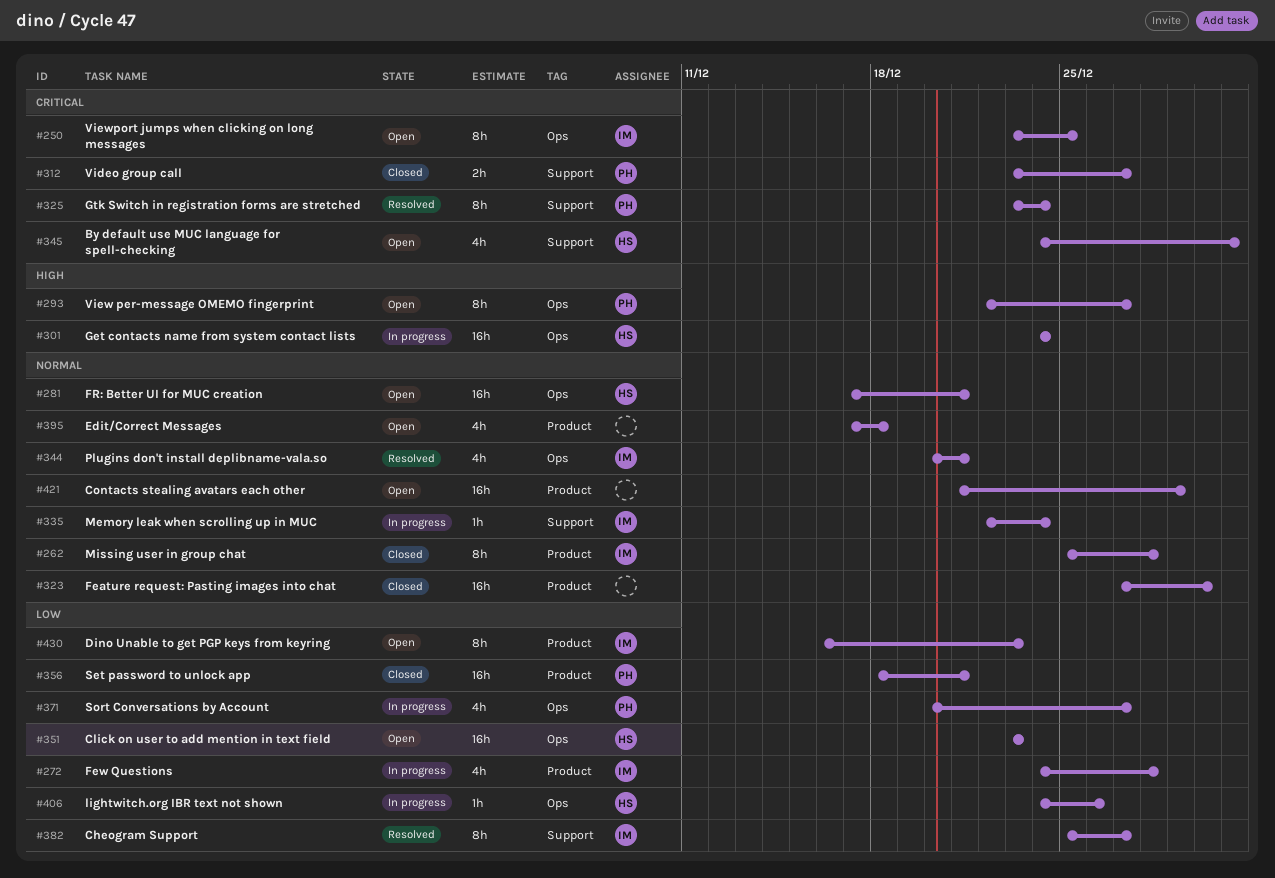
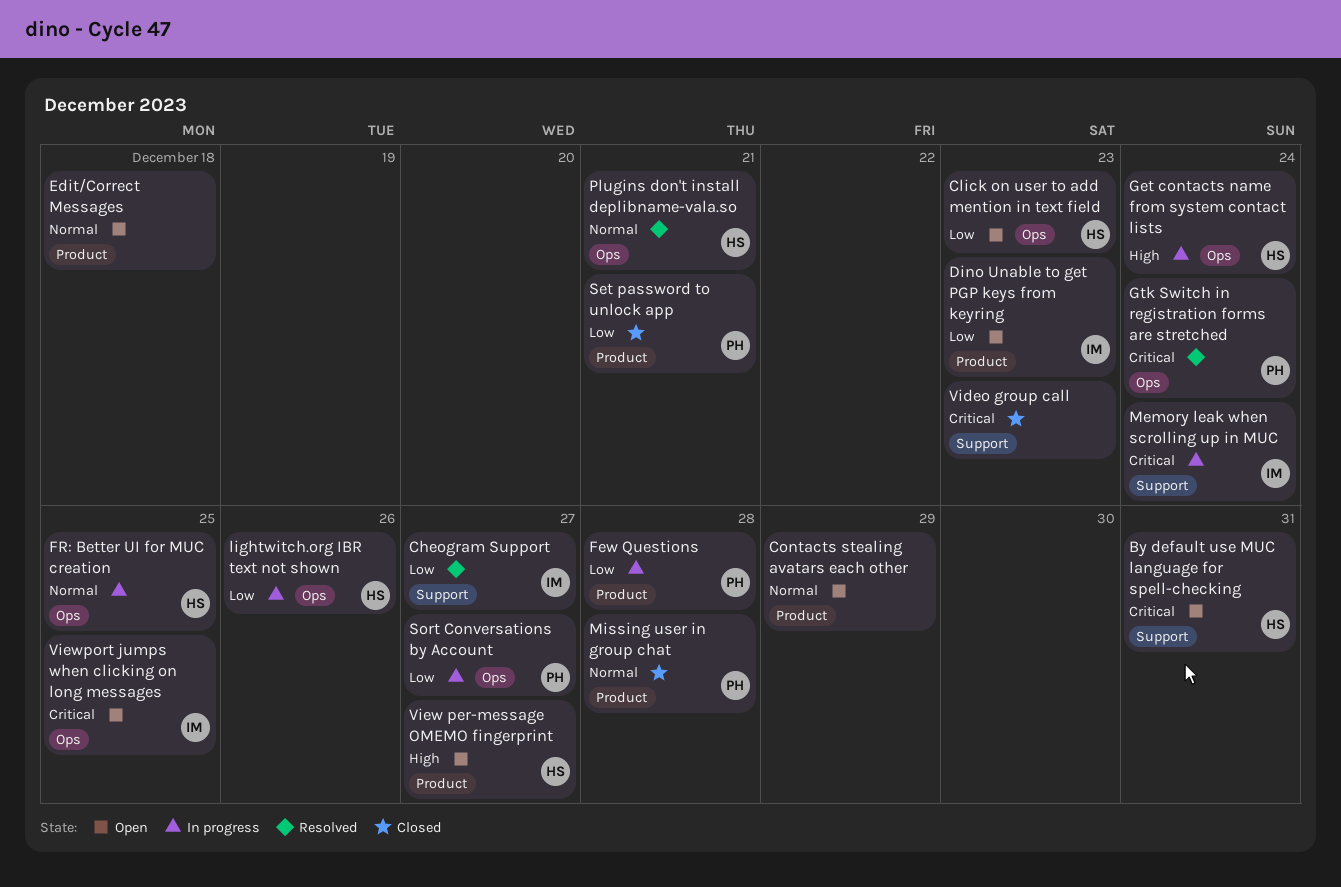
Feature request: Pasting images into chat: present -> none
Few Questions, owner: IM -> PH
FR: Better UI for MUC creation, status: Open -> In progress
FR: Better UI for MUC creation, due: Dec 21 -> Dec 25
Gtk Switch in registration forms are stretched, label: Support -> Ops
Memory leak when scrolling up in MUC, priority: Normal -> Critical
Missing user in group chat, owner: IM -> PH
Plugins don't install deplibname-vala.so, owner: IM -> HS
Video group call, owner: PH -> none
Video group call, due: Dec 27 -> Dec 23
View per-message OMEMO fingerprint, owner: PH -> HS
View per-message OMEMO fingerprint, label: Ops -> Product

